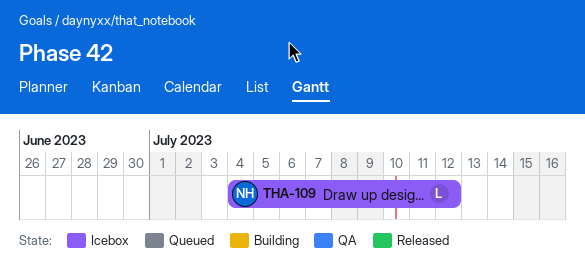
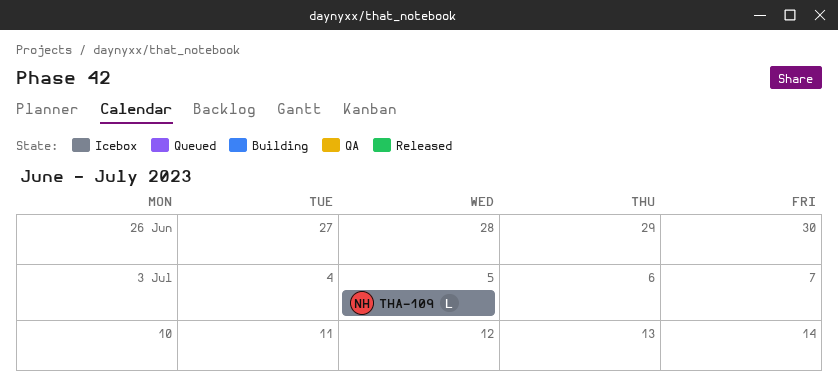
THA-109, start: Jul 4 -> Jul 5
THA-109, due: Jul 12 -> Jul 5

